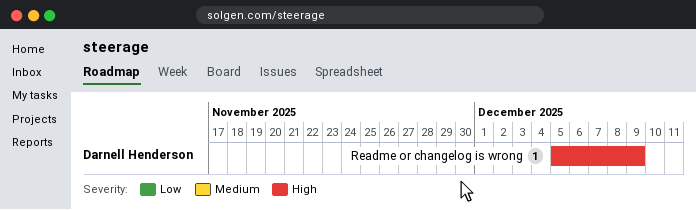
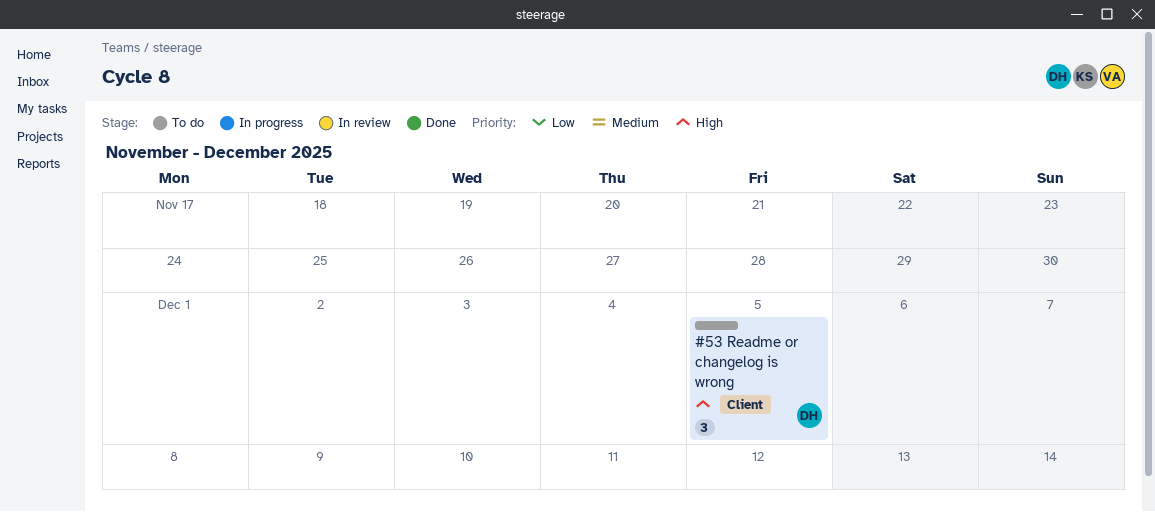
Readme or changelog is wrong, estimate: 1 -> 3
Readme or changelog is wrong, due: Dec 9 -> Dec 5

